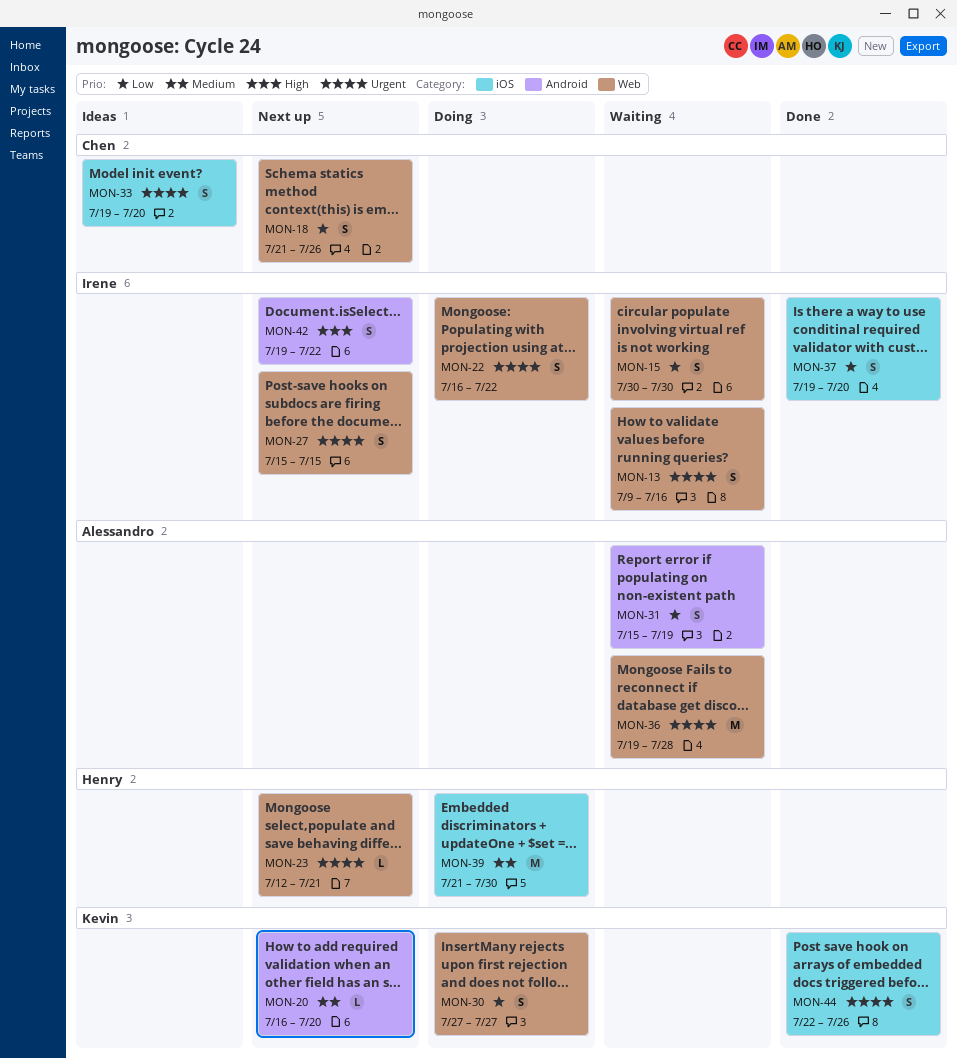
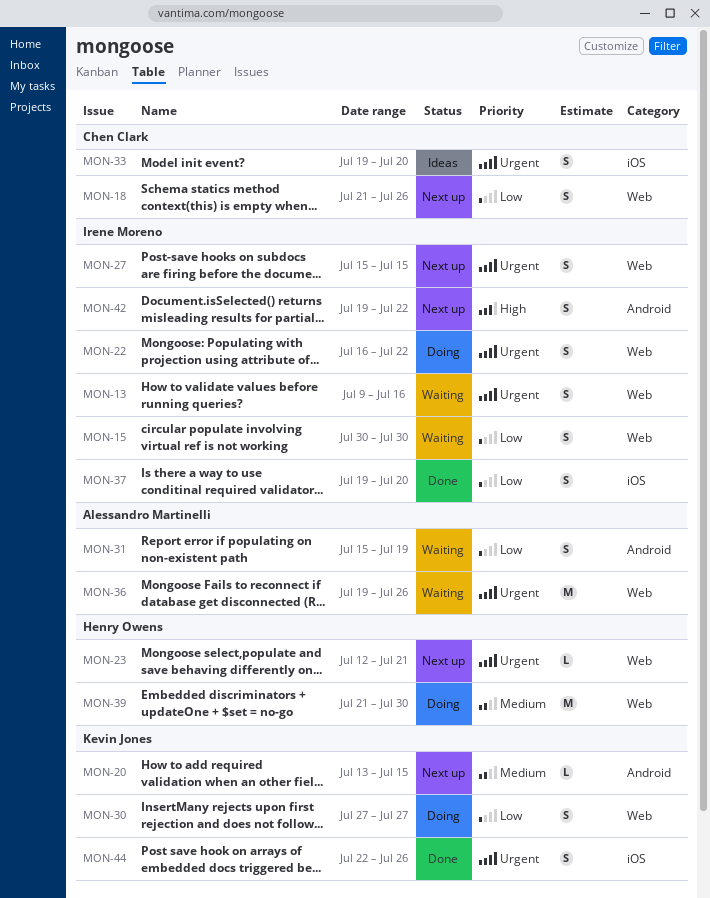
MON-20, start: Jul 16 -> Jul 13
MON-20, due: Jul 20 -> Jul 15
MON-36, due: Jul 28 -> Jul 26
MON-39, label: iOS -> Web

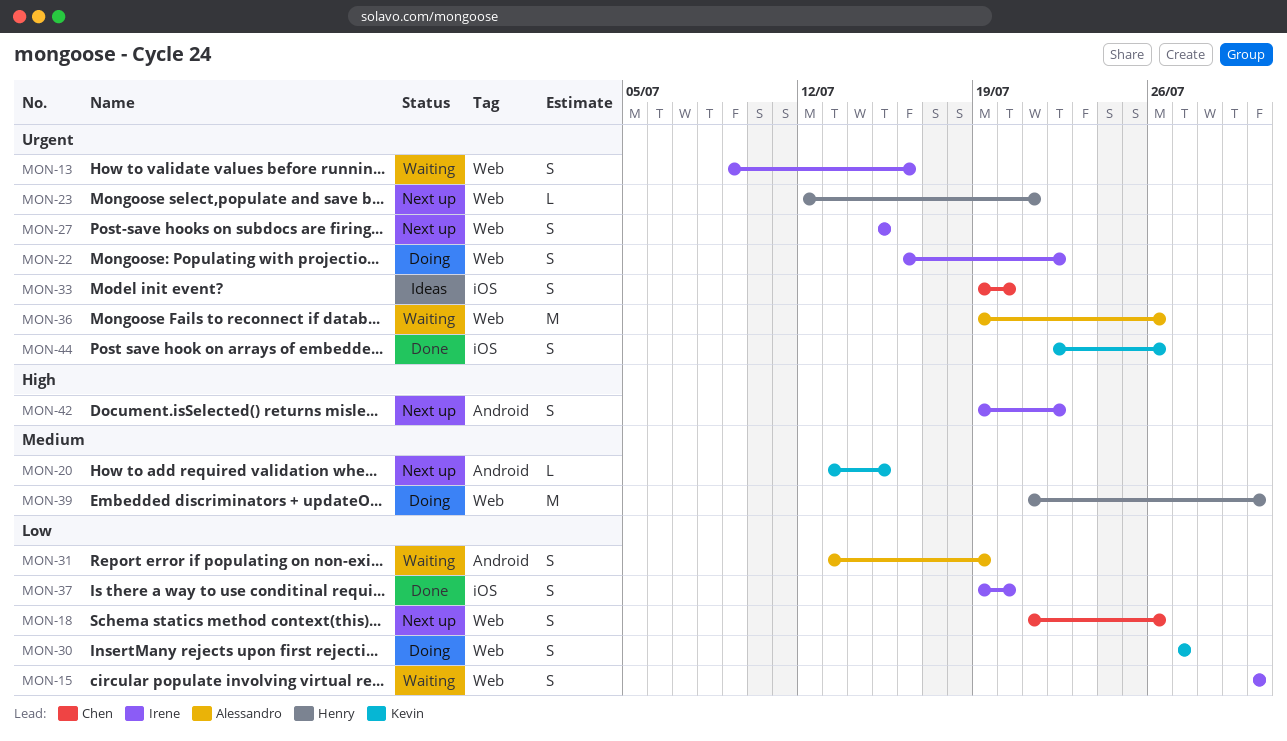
MON-31, start: Jul 15 -> Jul 13

